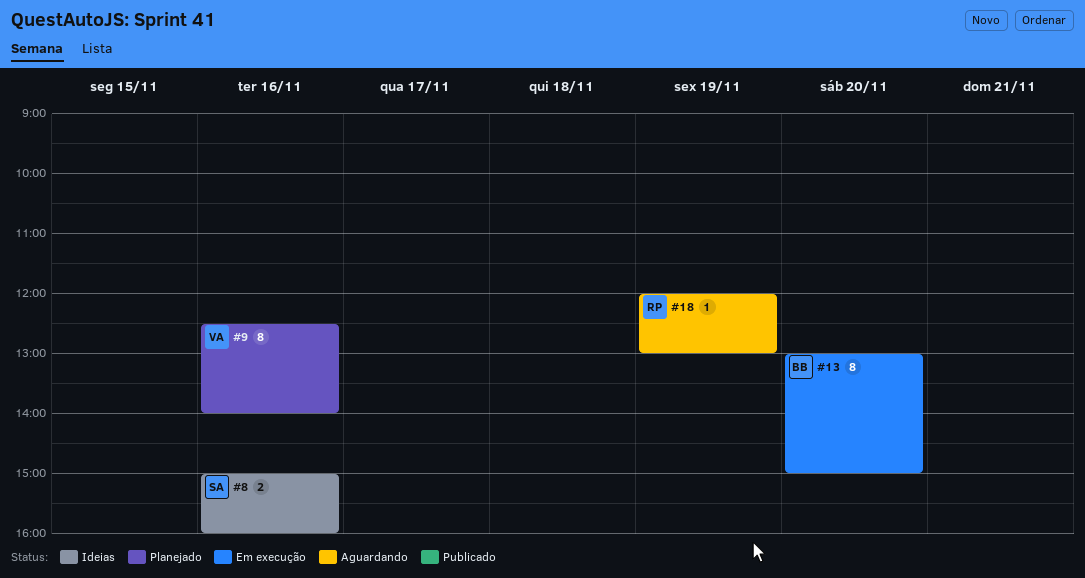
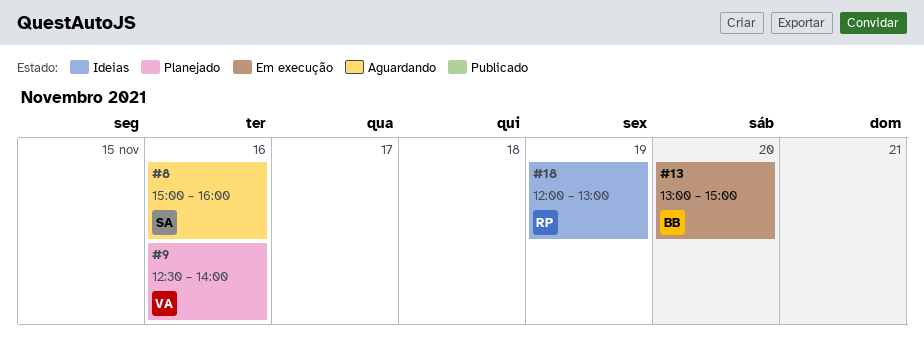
#8, status: Ideias -> Aguardando
#18, status: Aguardando -> Ideias

